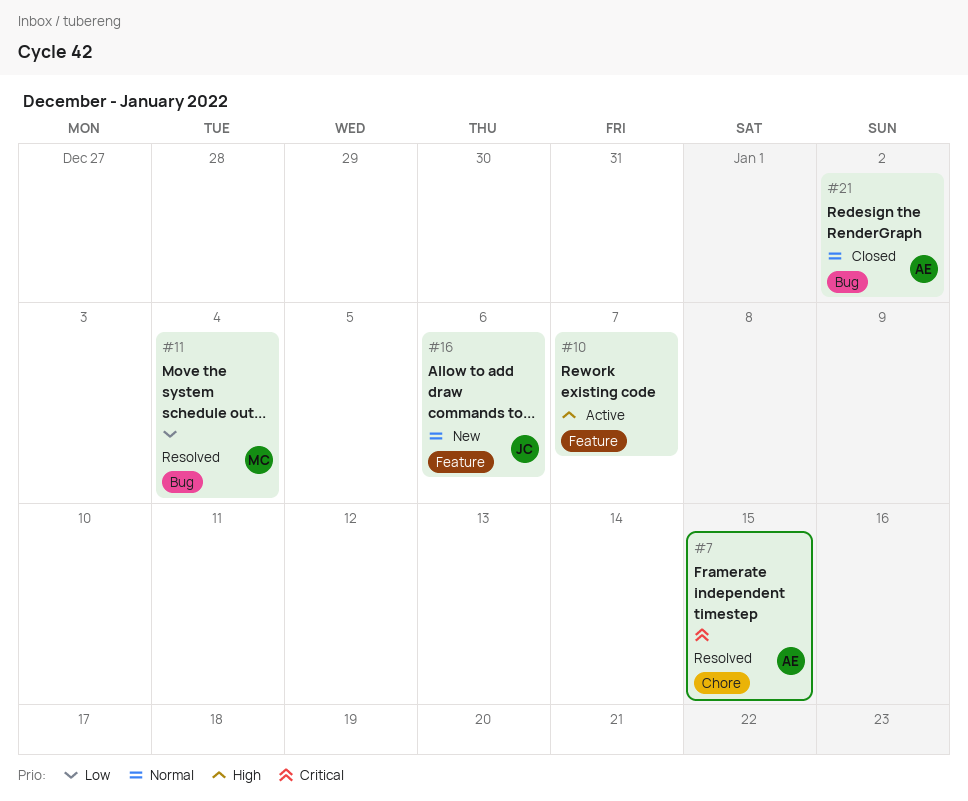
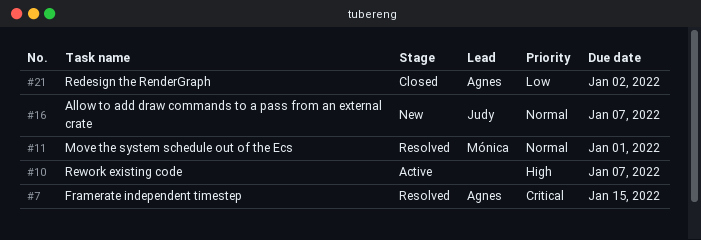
#11, priority: Low -> Normal
#11, due: Jan 4 -> Jan 1
#16, due: Jan 6 -> Jan 7
#21, priority: Normal -> Low

